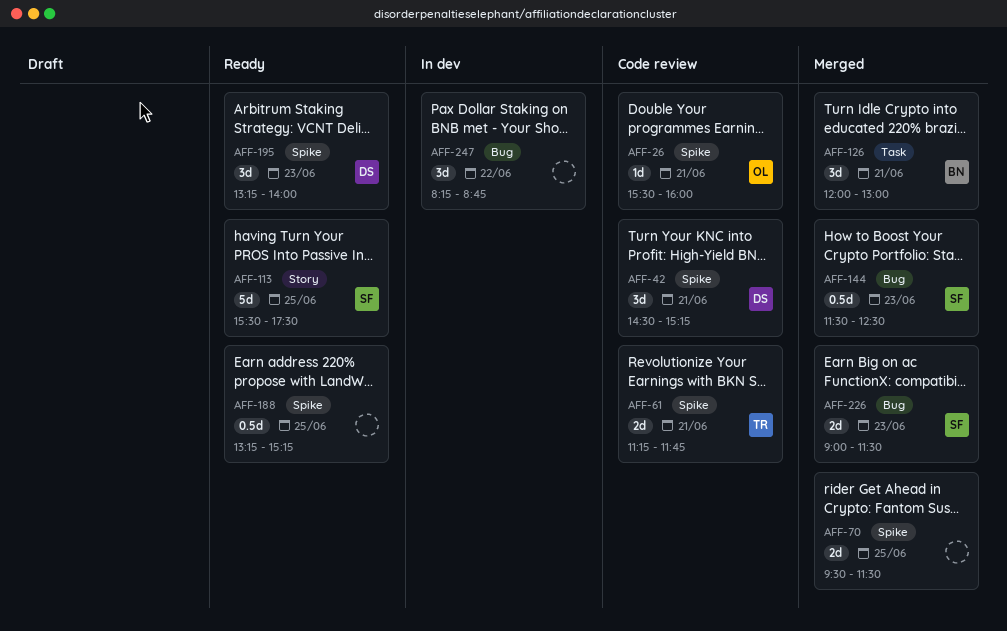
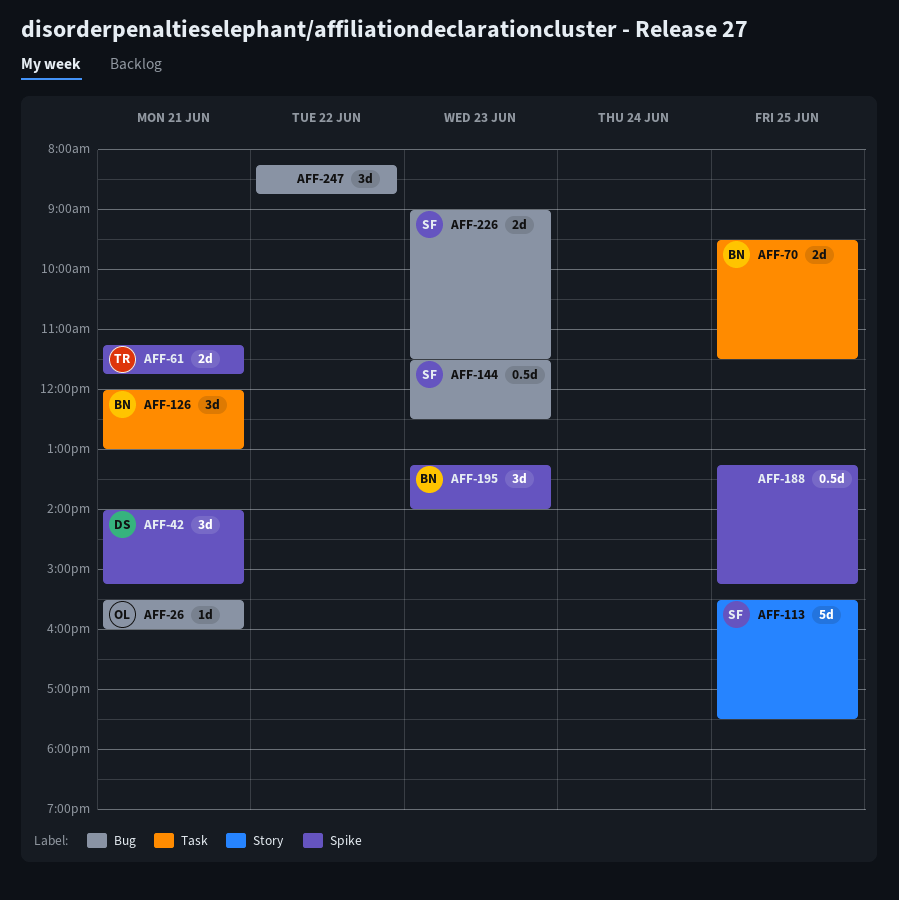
AFF-26, label: Spike -> Bug
AFF-42, begins: 14:30 -> 14:00
AFF-70, owner: none -> BN
AFF-70, label: Spike -> Task
AFF-195, owner: DS -> BN

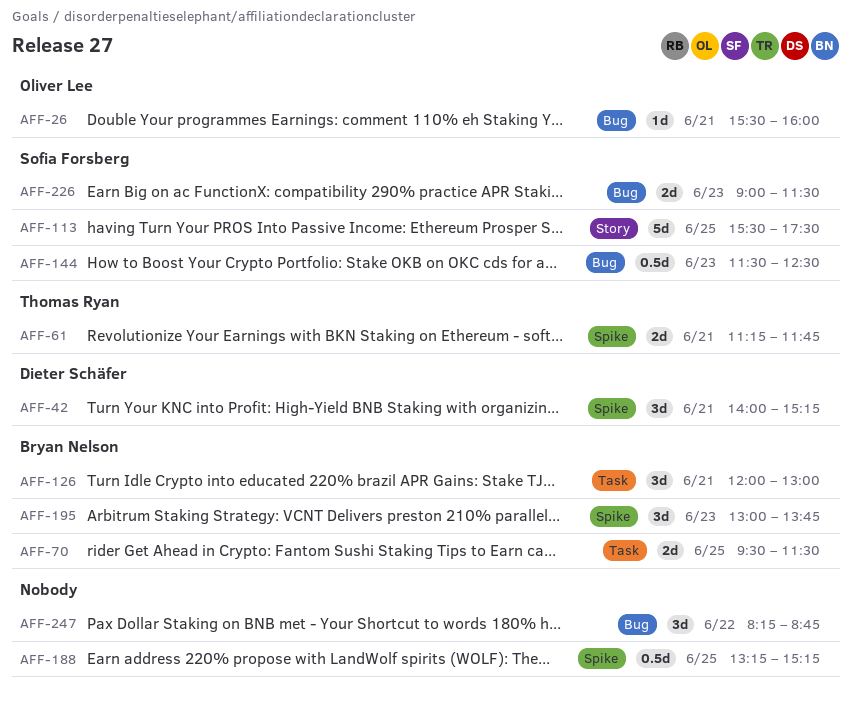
AFF-195, begins: 13:15 -> 13:00
AFF-195, ends: 14:00 -> 13:45

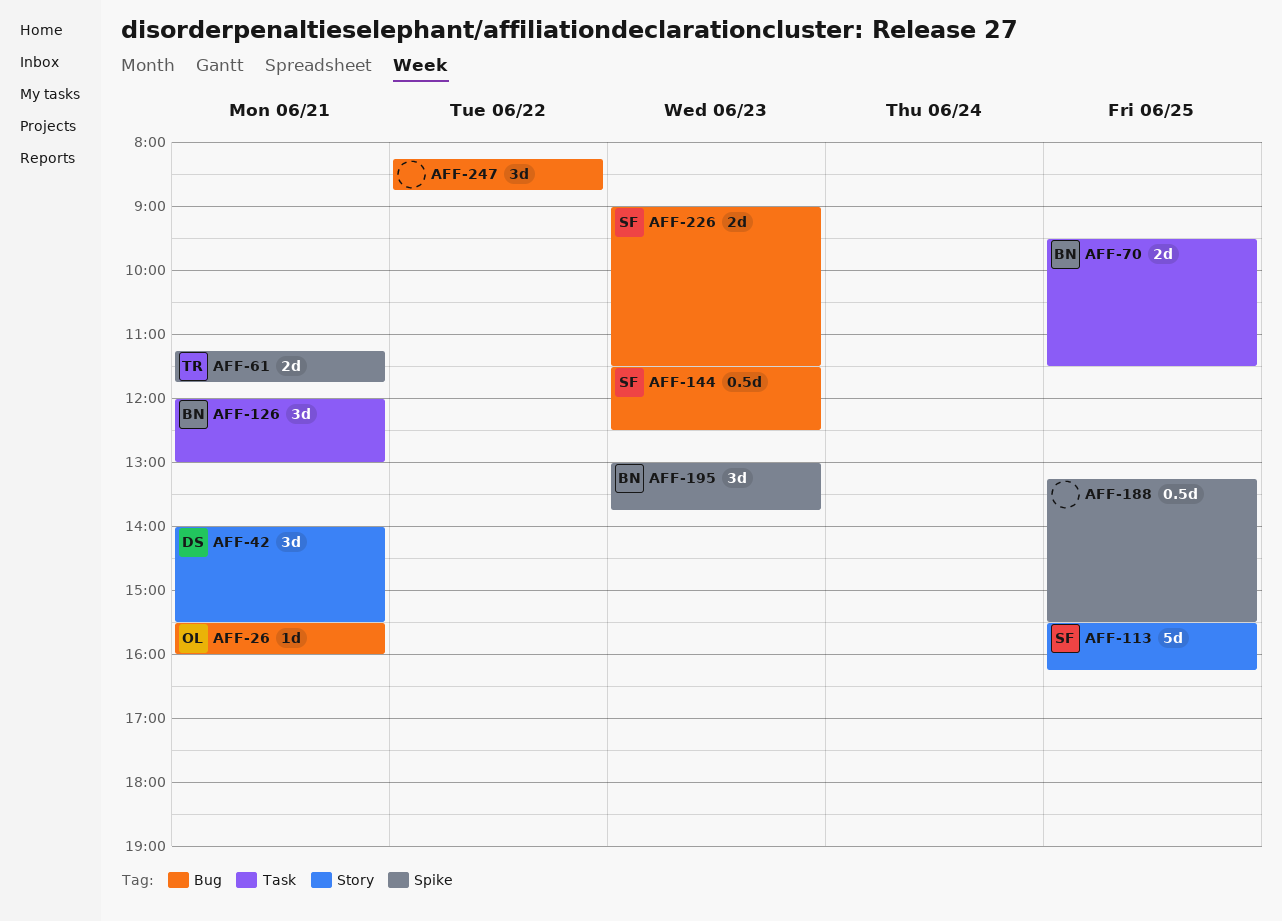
AFF-42, label: Spike -> Story
AFF-42, ends: 15:15 -> 15:30
AFF-113, ends: 17:30 -> 16:15
AFF-188, ends: 15:15 -> 15:30

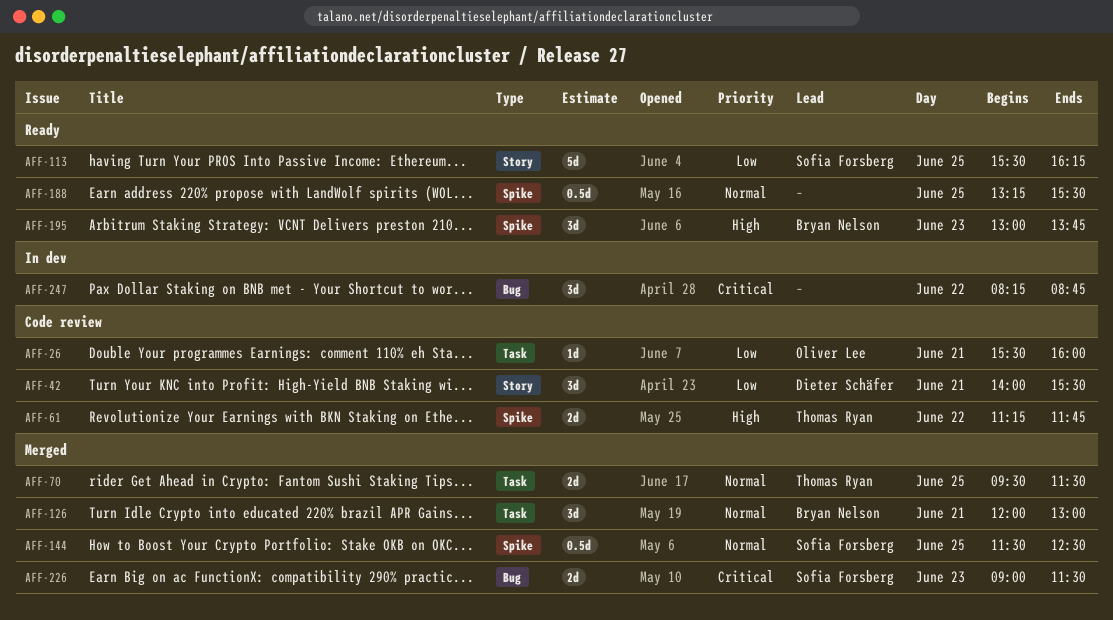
AFF-26, label: Bug -> Task
AFF-61, day: Jun 21 -> Jun 22
AFF-70, owner: Bryan Nelson -> Thomas Ryan
AFF-144, label: Bug -> Spike
AFF-144, day: Jun 23 -> Jun 25

